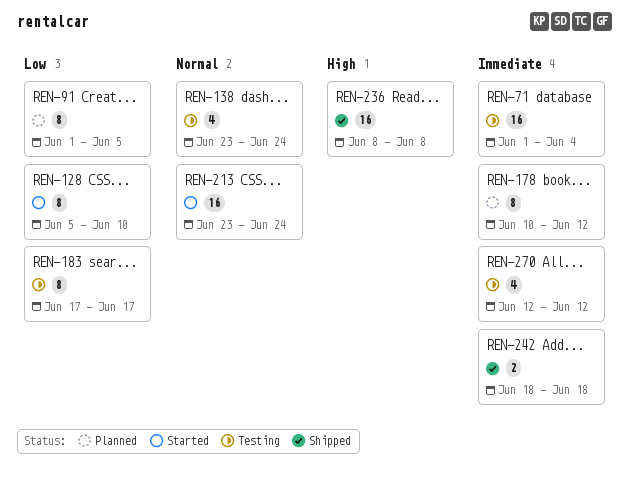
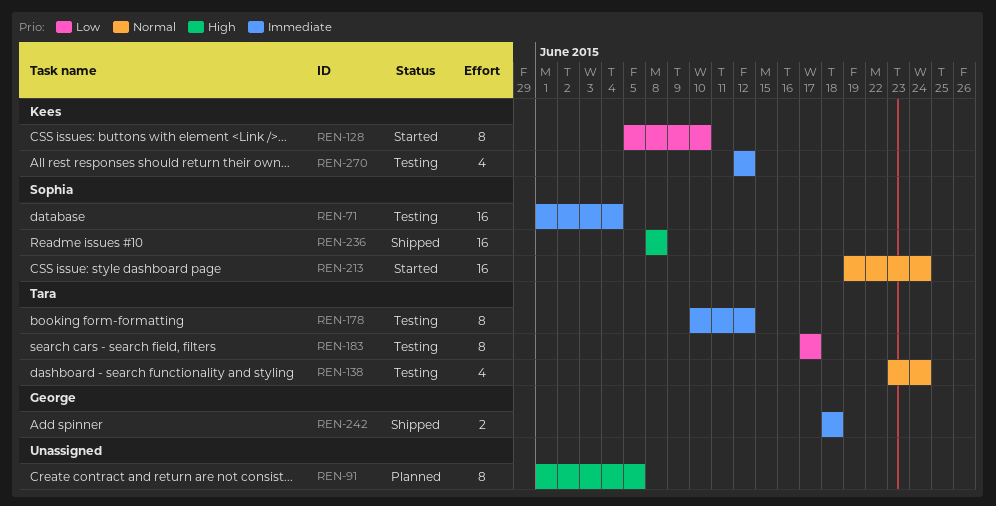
REN-91, priority: Low -> High
REN-178, status: Planned -> Testing
REN-213, start: Jun 23 -> Jun 19

